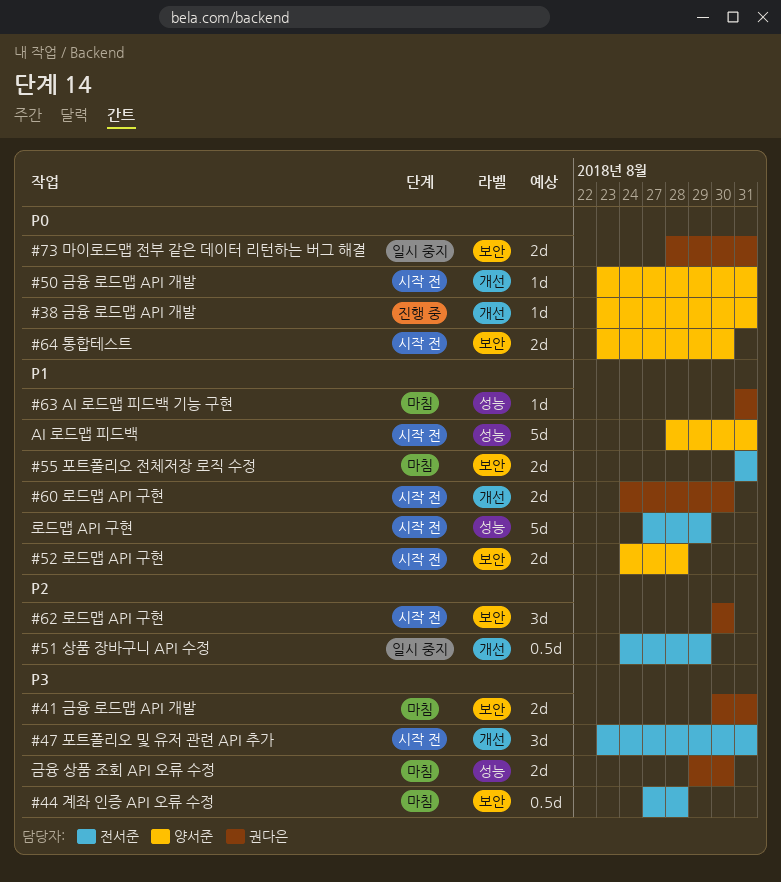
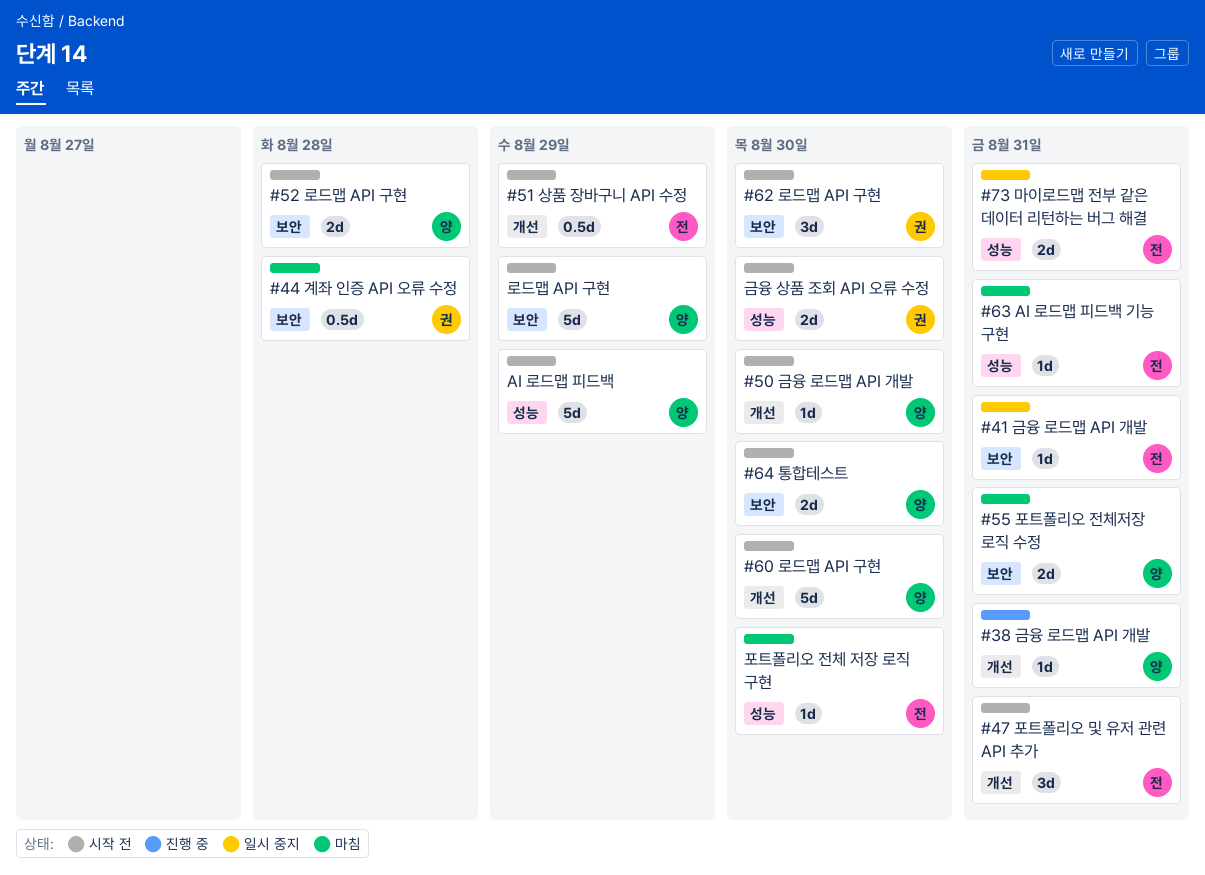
#41 금융 로드맵 API 개발, status: 마침 -> 일시 중지
#41 금융 로드맵 API 개발, owner: 권다은 -> 전서준
#41 금융 로드맵 API 개발, estimate: 2d -> 1d
#44 계좌 인증 API 오류 수정, owner: 전서준 -> 권다은
#50 금융 로드맵 API 개발, due: Aug 31 -> Aug 30
#51 상품 장바구니 API 수정, status: 일시 중지 -> 시작 전
#55 포트폴리오 전체저장 로직 수정, owner: 전서준 -> 양서준
#60 로드맵 API 구현, owner: 권다은 -> 양서준
#60 로드맵 API 구현, estimate: 2d -> 5d
#63 AI 로드맵 피드백 기능 구현, owner: 권다은 -> 전서준
#73 마이로드맵 전부 같은 데이터 리턴하는 버그 해결, owner: 권다은 -> 전서준
#73 마이로드맵 전부 같은 데이터 리턴하는 버그 해결, label: 보안 -> 성능
AI 로드맵 피드백, due: Aug 31 -> Aug 29
금융 상품 조회 API 오류 수정, status: 마침 -> 시작 전
로드맵 API 구현, owner: 전서준 -> 양서준
로드맵 API 구현, label: 성능 -> 보안
포트폴리오 전체 저장 로직 구현: none -> present

